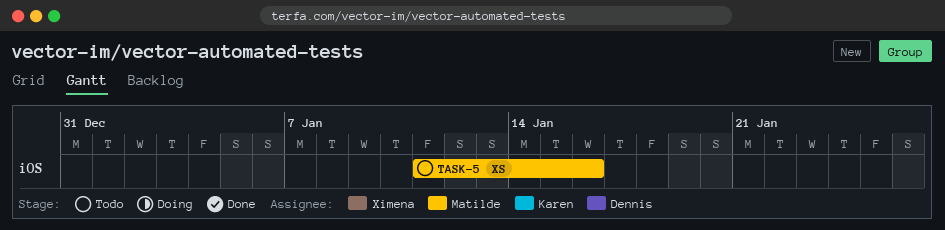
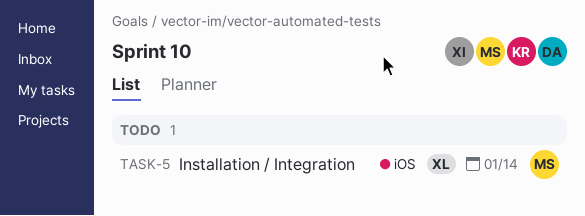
TASK-5, estimate: XS -> XL
TASK-5, due: Jan 16 -> Jan 14

